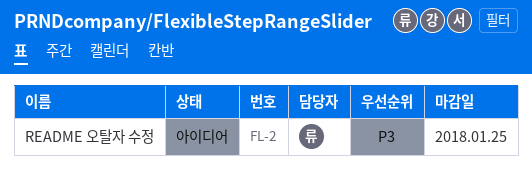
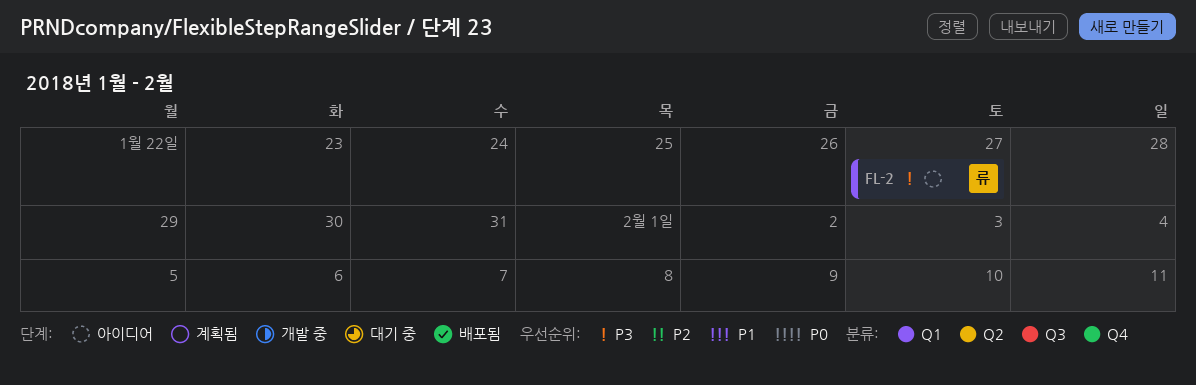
FL-2, due: Jan 25 -> Jan 27

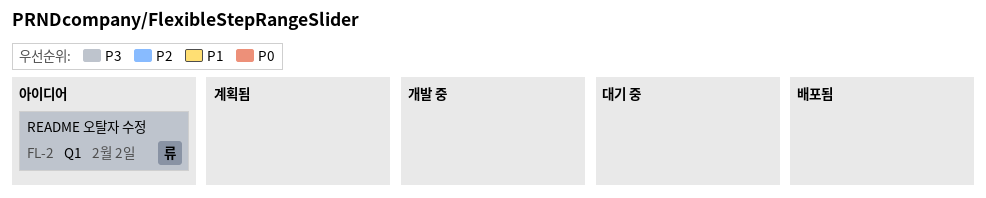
FL-2, due: Jan 27 -> Feb 2

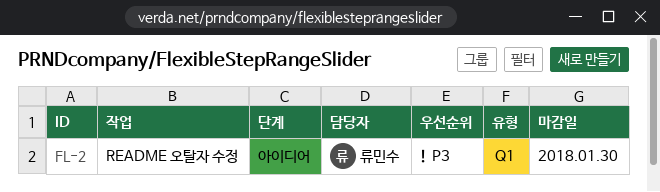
FL-2, due: Feb 2 -> Jan 30

